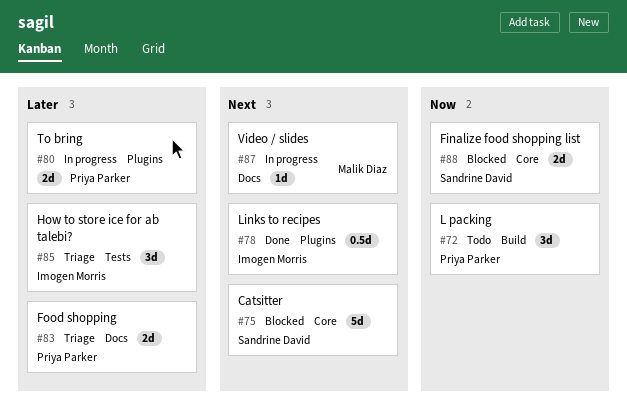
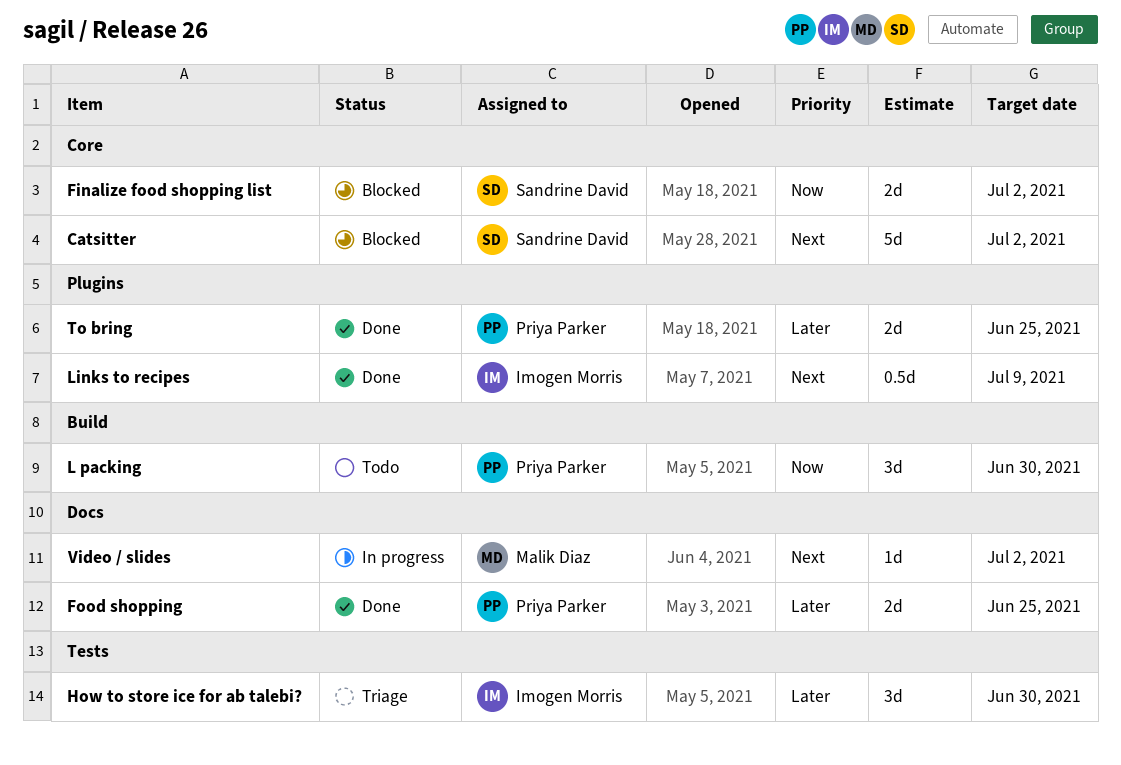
Food shopping, status: Triage -> Done
To bring, status: In progress -> Done

